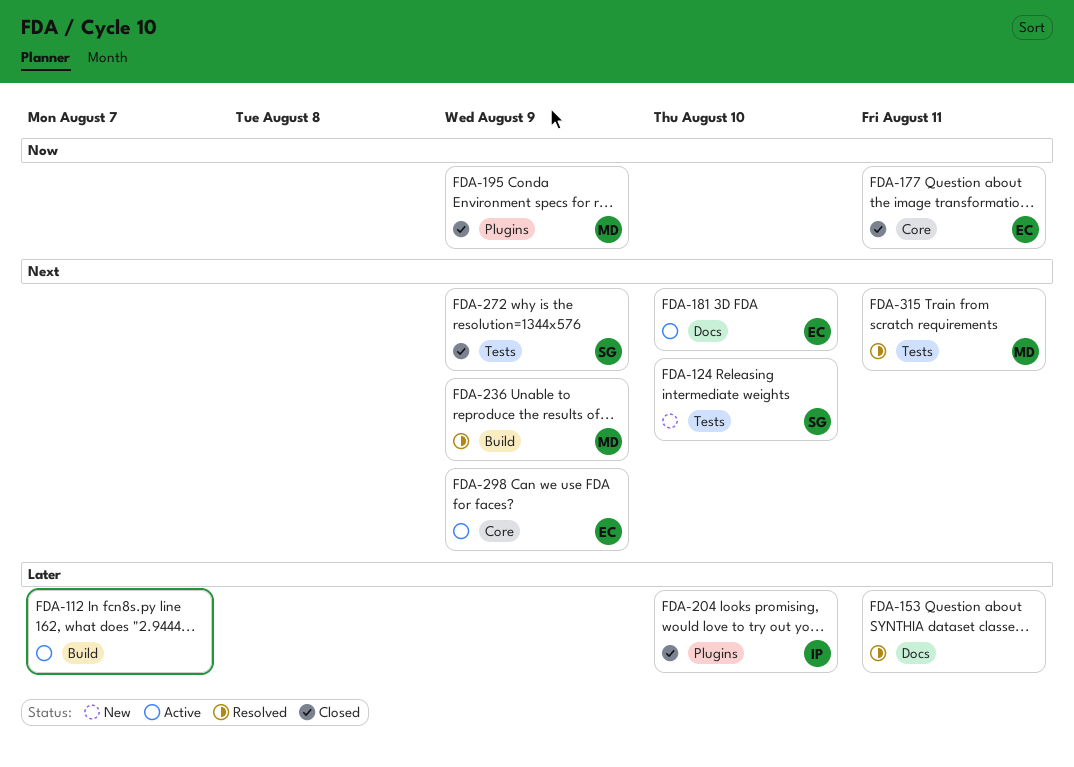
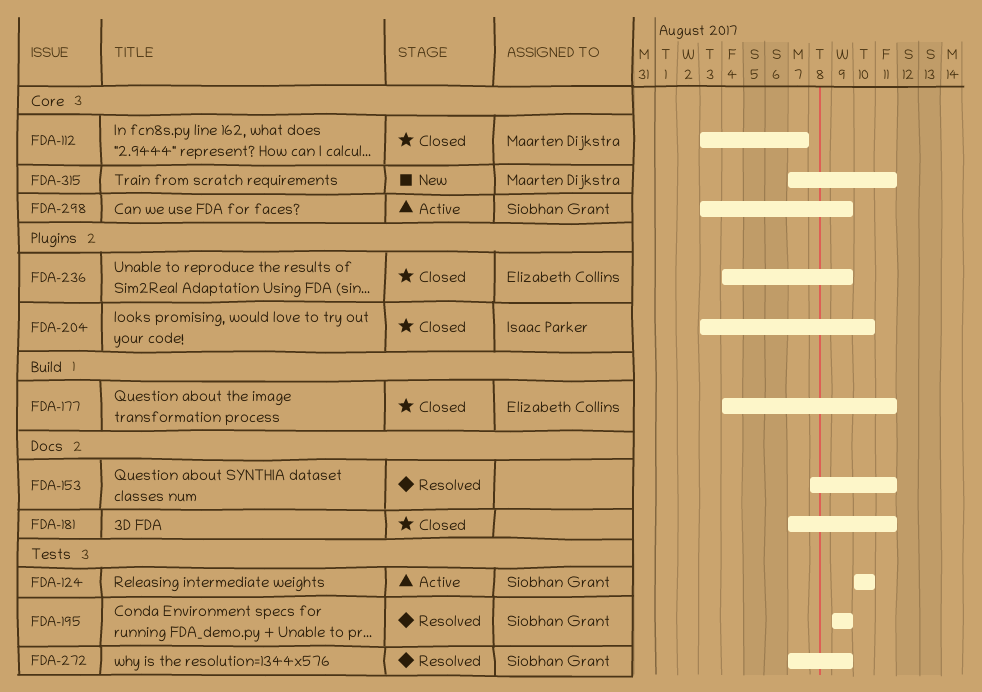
FDA-112, status: Active -> Closed
FDA-112, owner: none -> Maarten Dijkstra
FDA-112, label: Build -> Core
FDA-124, status: New -> Active
FDA-177, label: Core -> Build
FDA-181, status: Active -> Closed
FDA-181, owner: Elizabeth Collins -> none
FDA-181, due: Aug 10 -> Aug 11
FDA-195, status: Closed -> Resolved
FDA-195, owner: Maarten Dijkstra -> Siobhan Grant
FDA-195, label: Plugins -> Tests
FDA-236, status: Resolved -> Closed
FDA-236, owner: Maarten Dijkstra -> Elizabeth Collins
FDA-236, label: Build -> Plugins
FDA-272, status: Closed -> Resolved
FDA-298, owner: Elizabeth Collins -> Siobhan Grant
FDA-315, status: Resolved -> New
FDA-315, label: Tests -> Core

